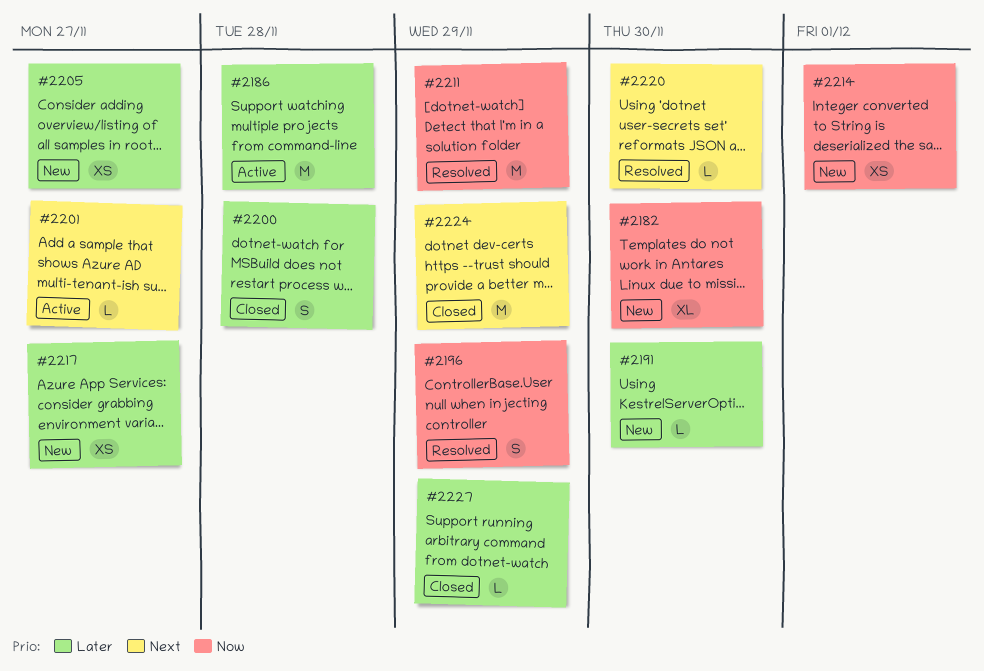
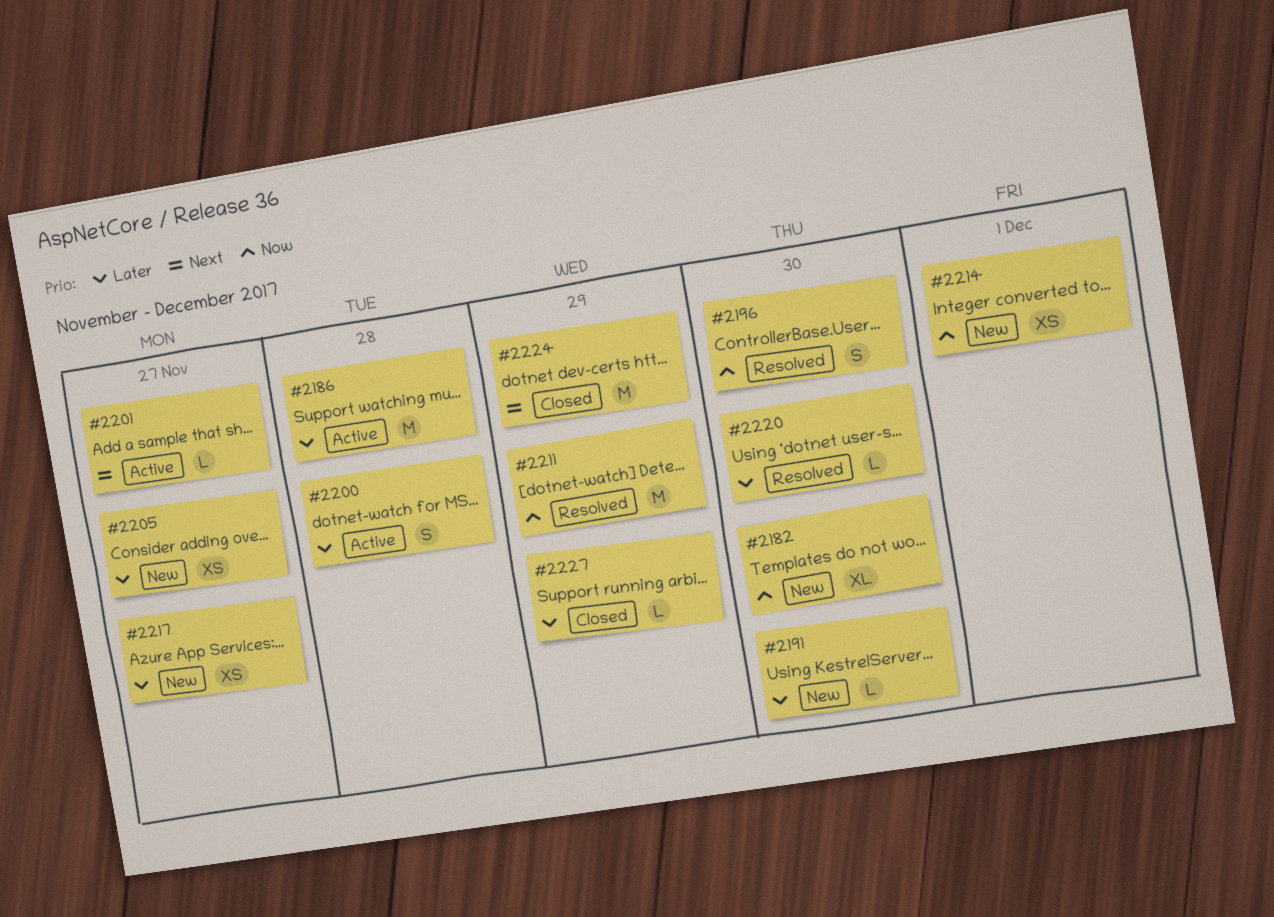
#2196, due: Nov 29 -> Nov 30
#2200, status: Closed -> Active
#2220, priority: Next -> Later

